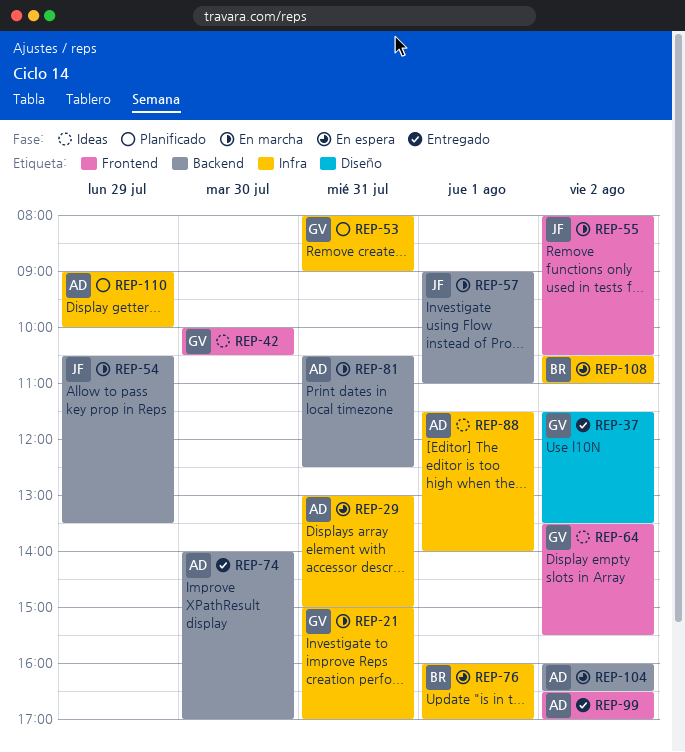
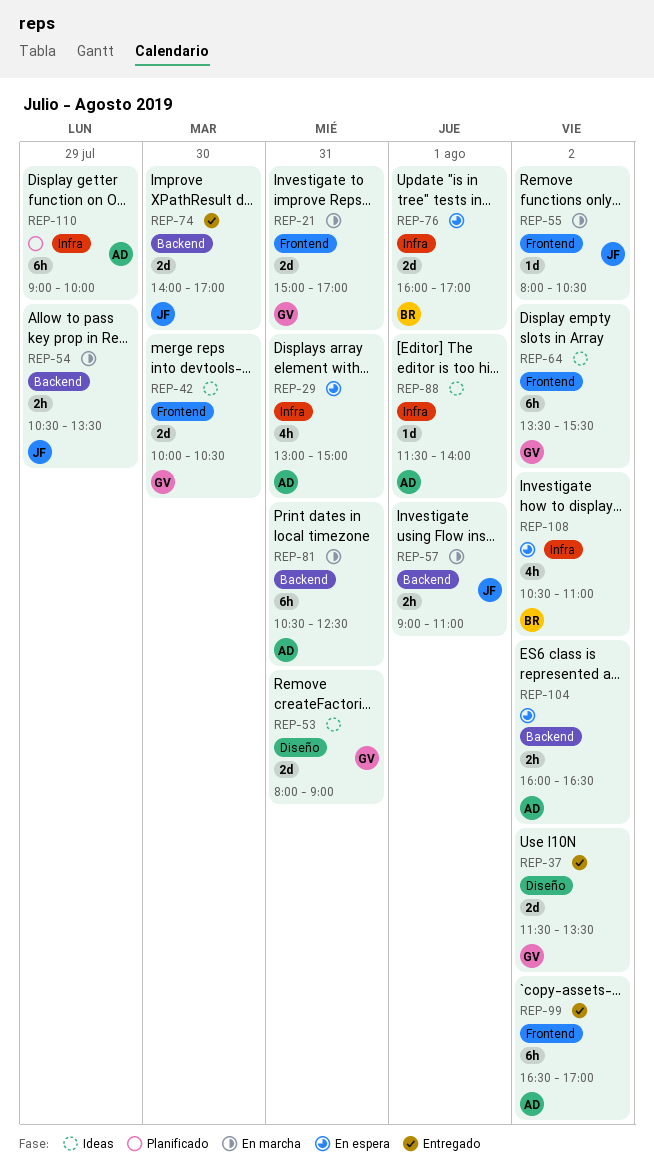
REP-21, label: Infra -> Frontend
REP-53, status: Planificado -> Ideas
REP-53, label: Infra -> Diseño
REP-74, owner: AD -> JF

